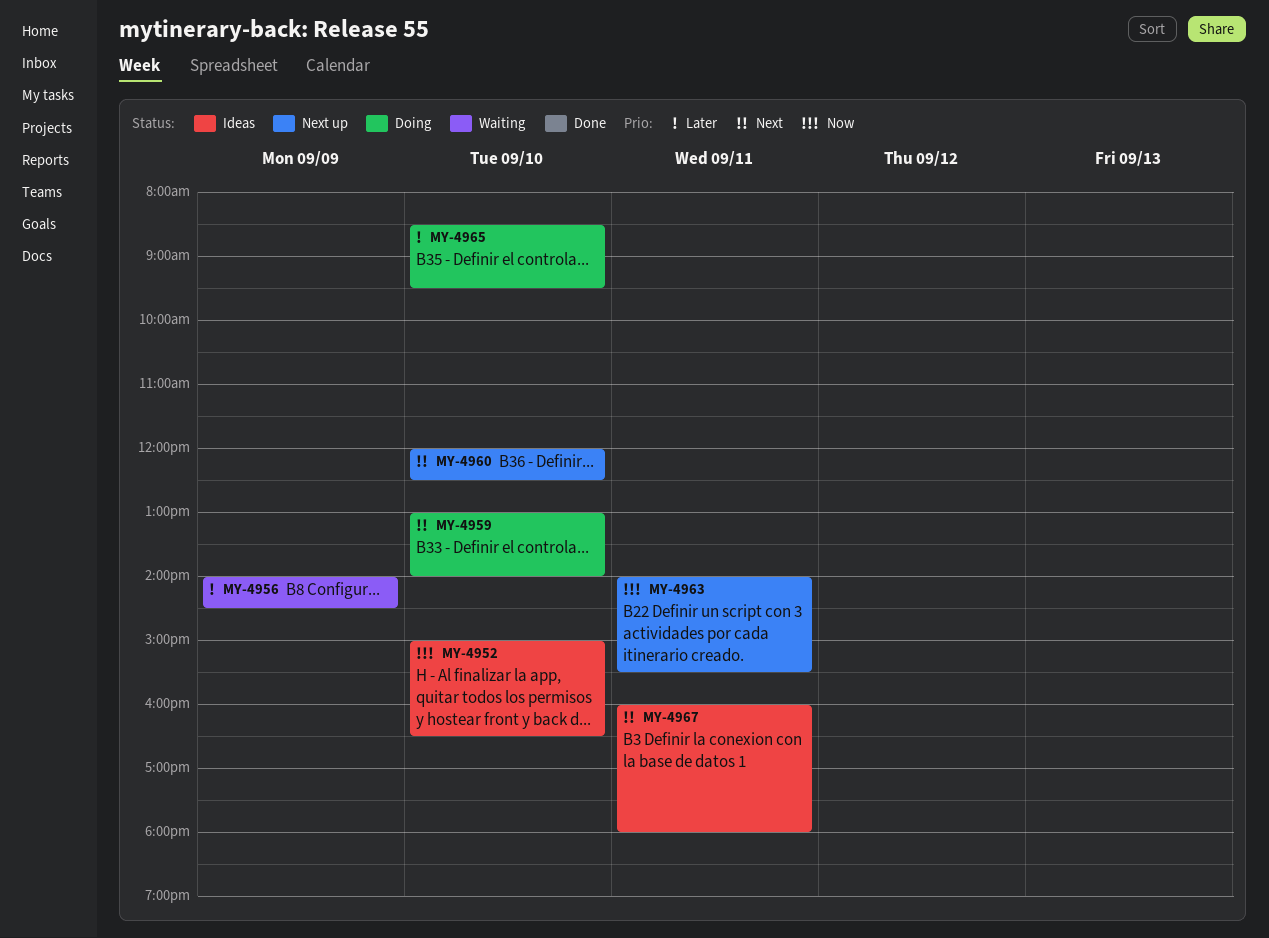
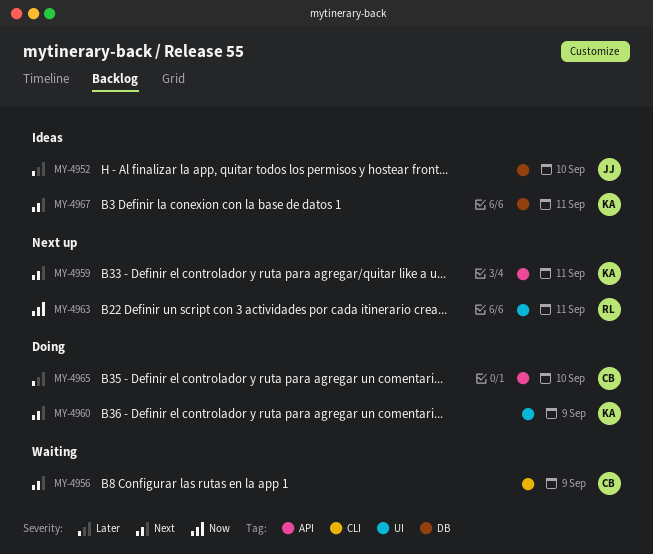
MY-4952, priority: Now -> Later
MY-4956, priority: Later -> Next
MY-4959, status: Doing -> Next up
MY-4959, day: Sep 10 -> Sep 11
MY-4960, status: Next up -> Doing
MY-4960, day: Sep 10 -> Sep 9

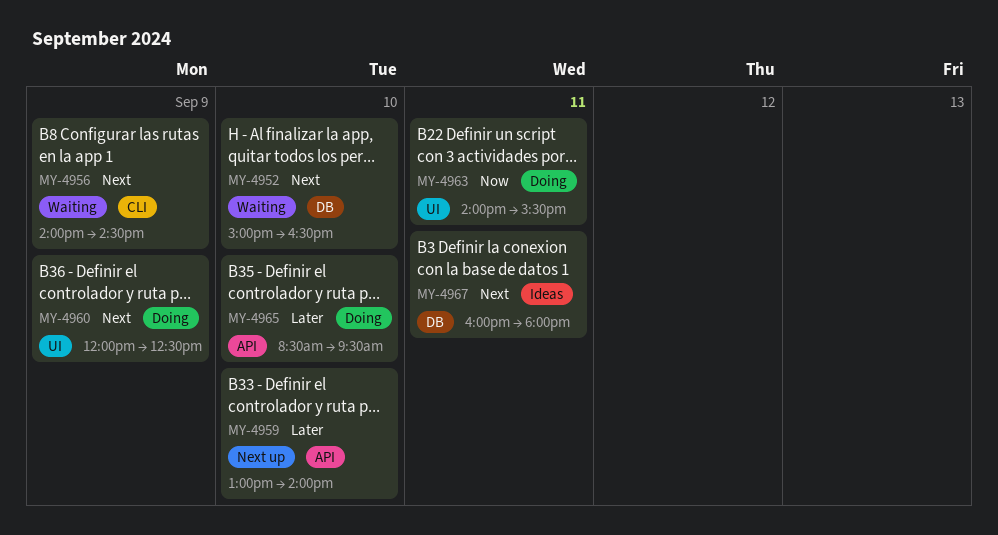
MY-4952, status: Ideas -> Waiting
MY-4952, priority: Later -> Next
MY-4959, priority: Next -> Later
MY-4959, day: Sep 11 -> Sep 10
MY-4963, status: Next up -> Doing

